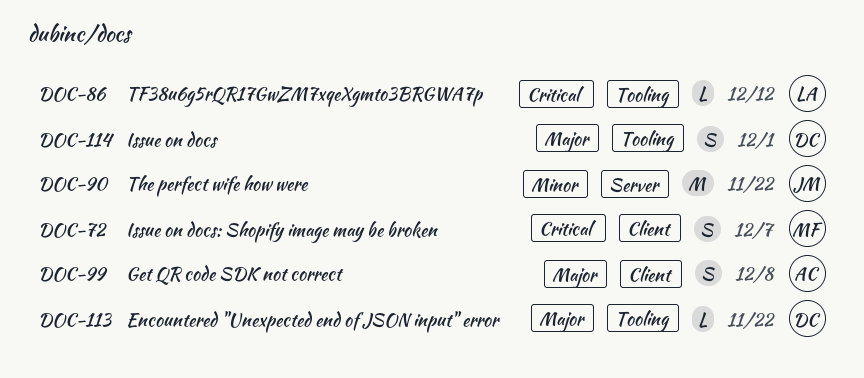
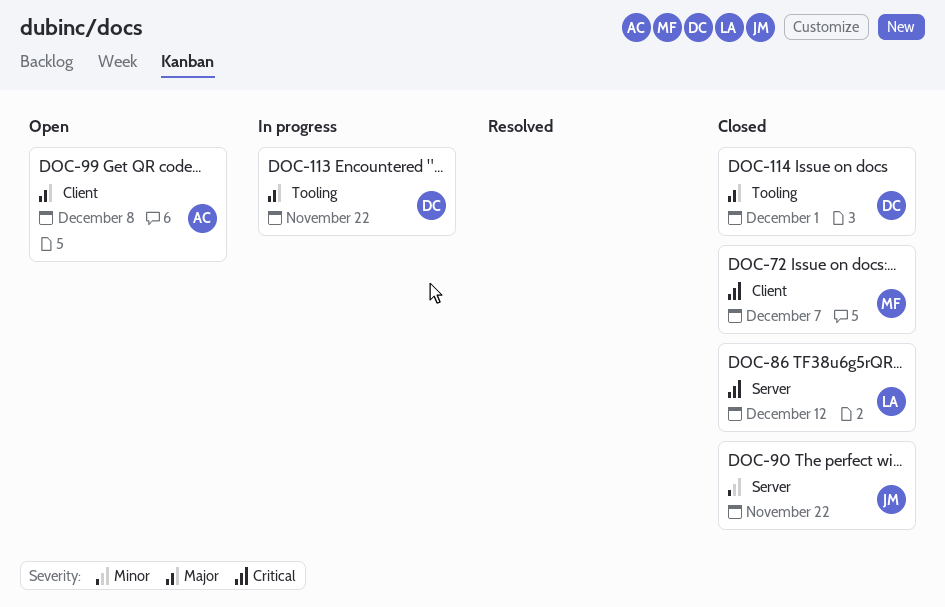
DOC-86, label: Tooling -> Server

